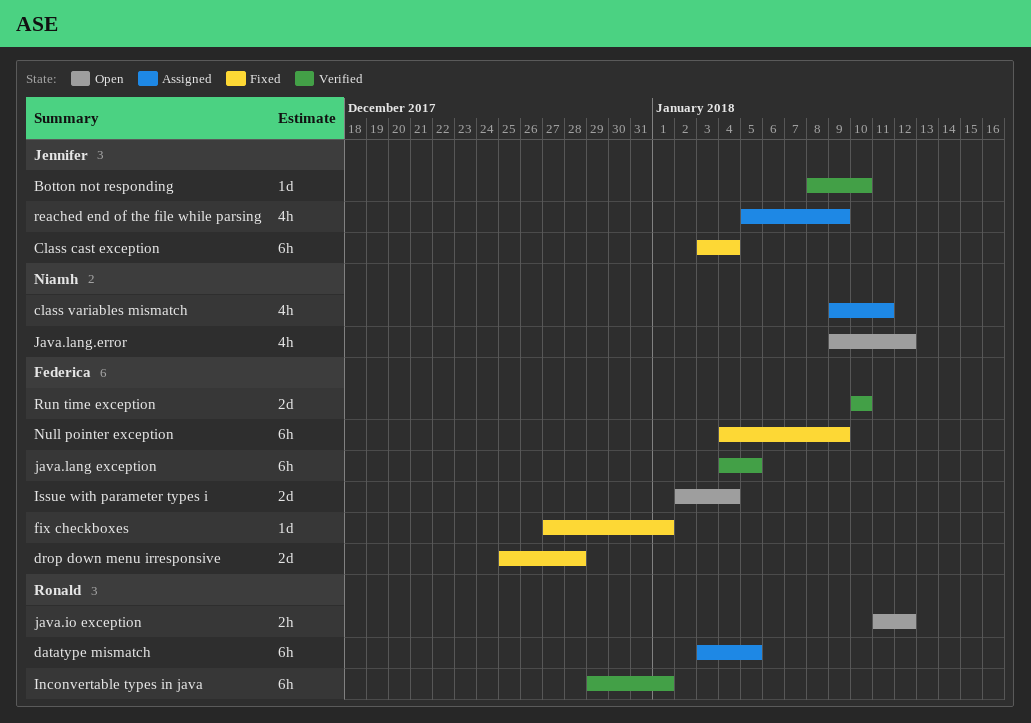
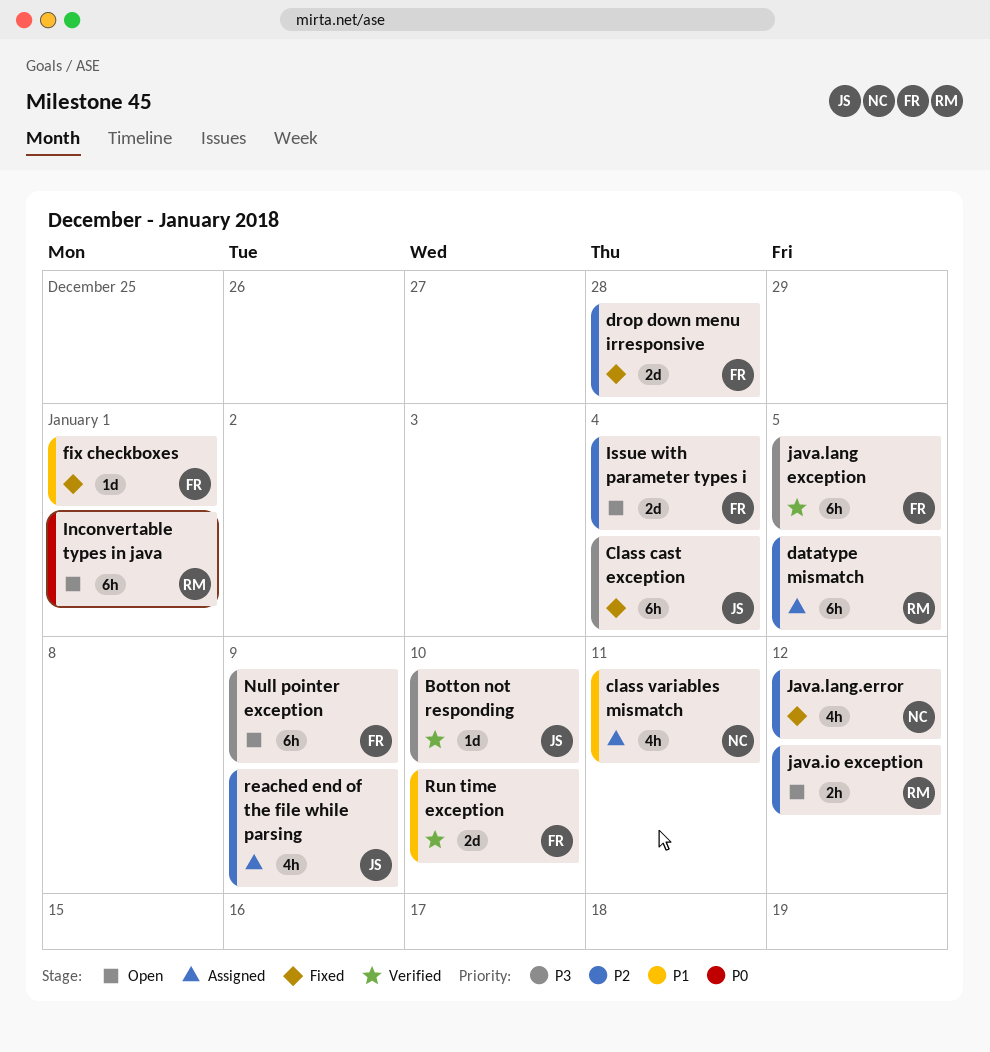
Inconvertable types in java, status: Verified -> Open
Java.lang.error, status: Open -> Fixed
Null pointer exception, status: Fixed -> Open

